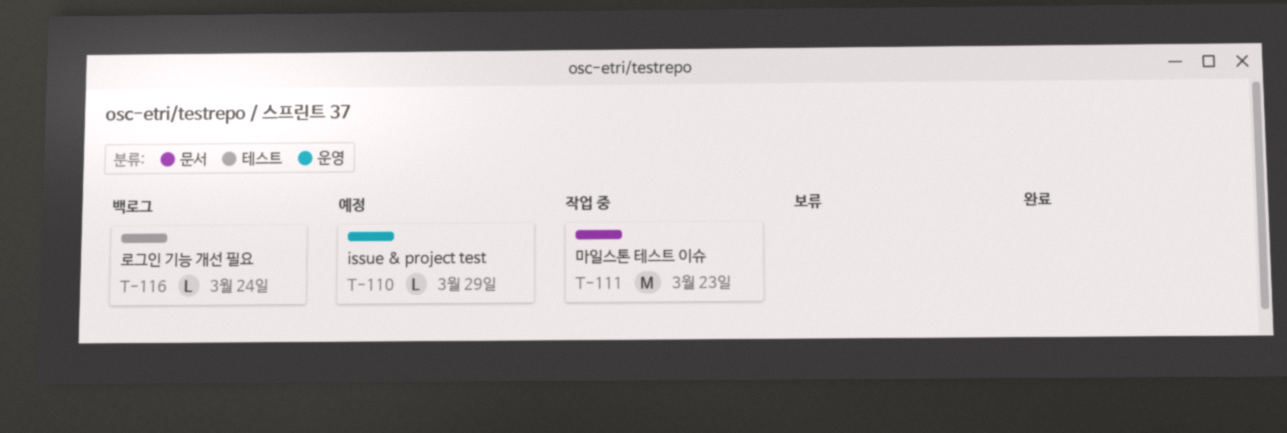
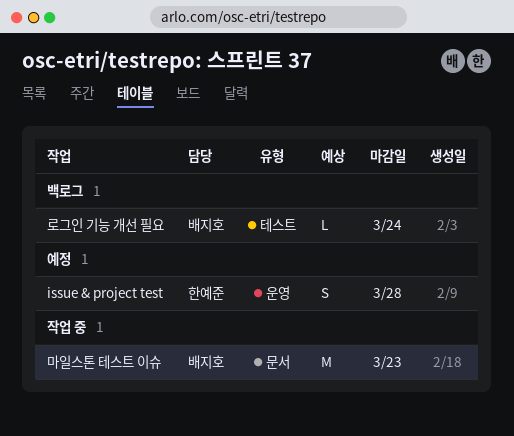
issue & project test, estimate: L -> S
issue & project test, due: Mar 29 -> Mar 28

